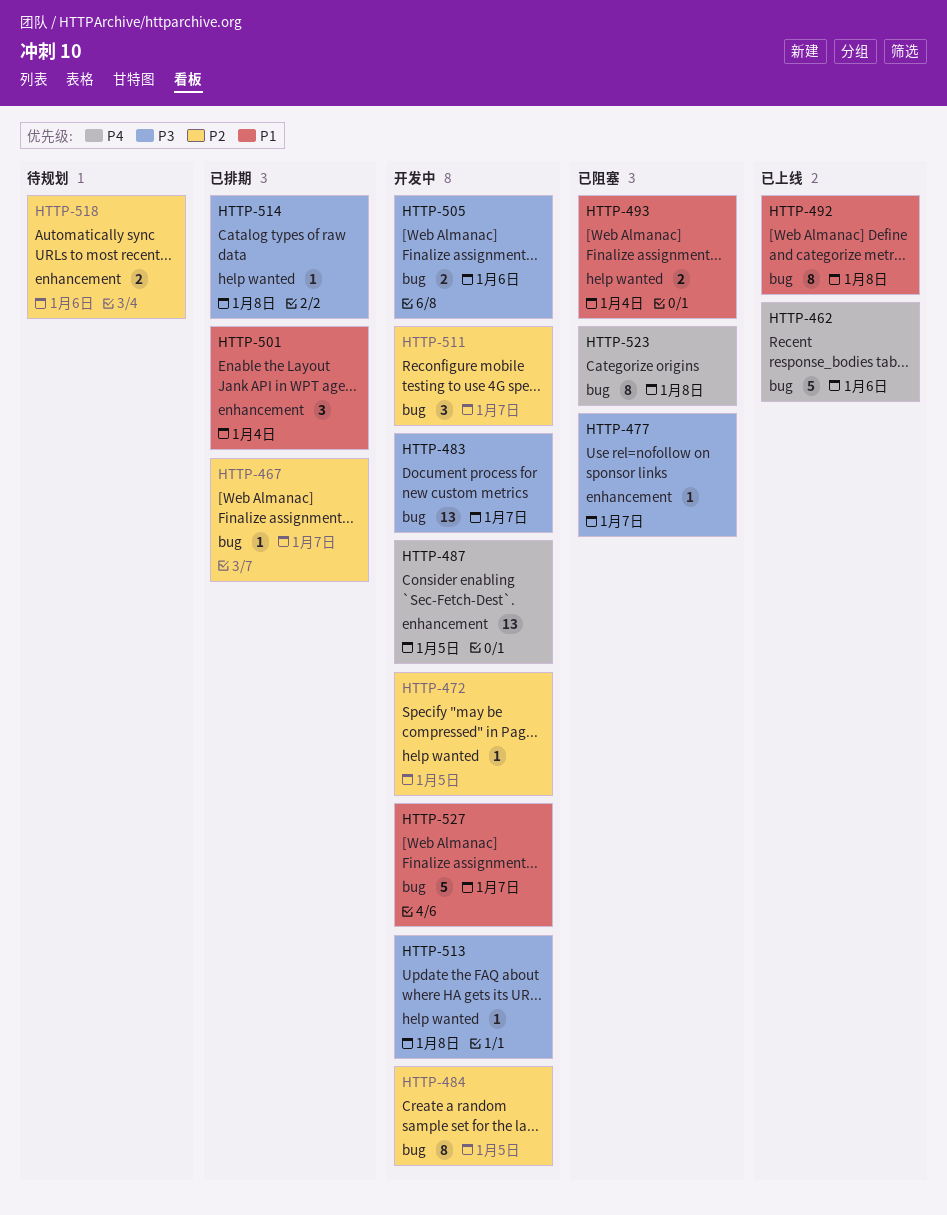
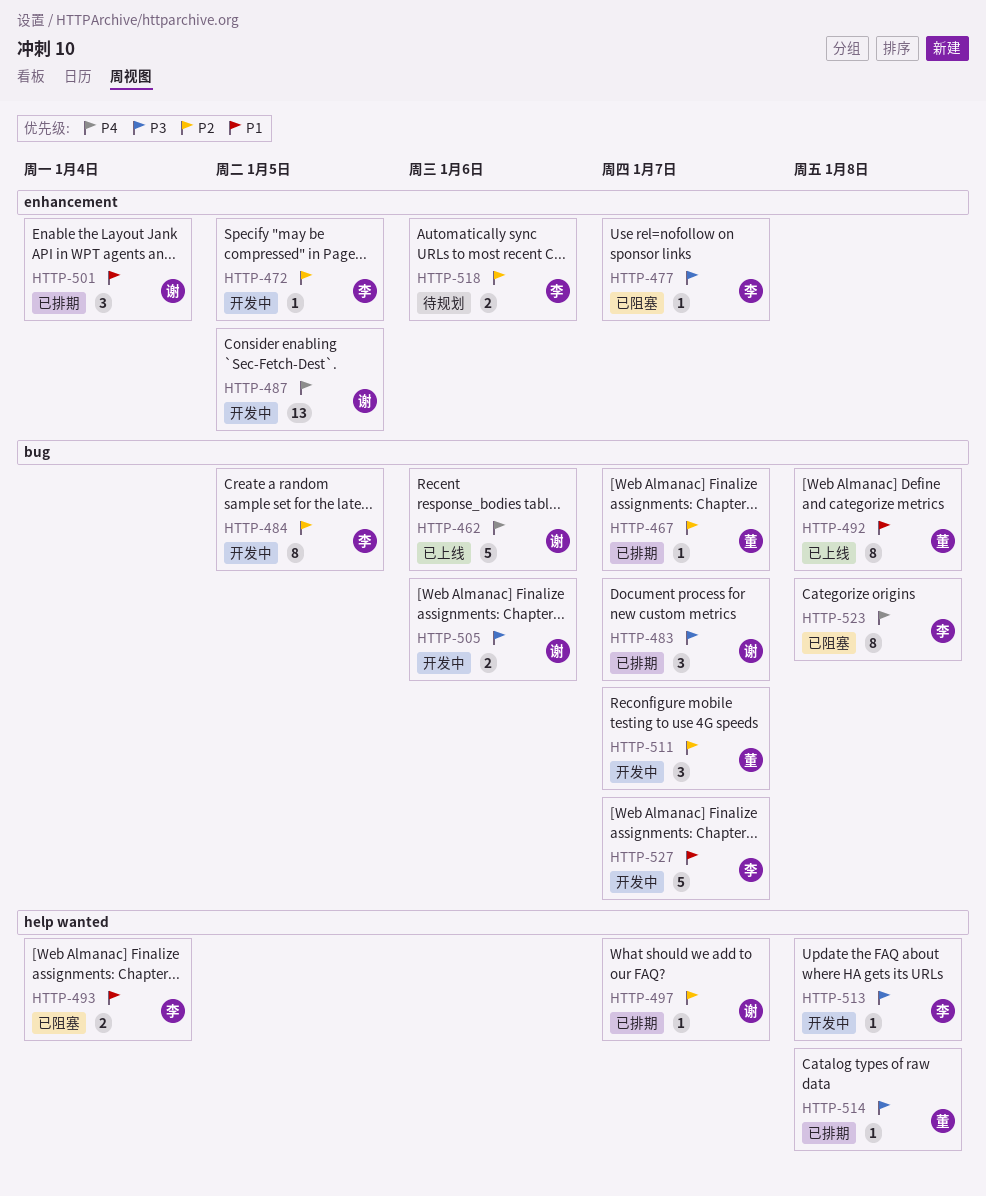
HTTP-472, label: help wanted -> enhancement
HTTP-483, status: 开发中 -> 已排期
HTTP-483, estimate: 13 -> 3
HTTP-497: none -> present

